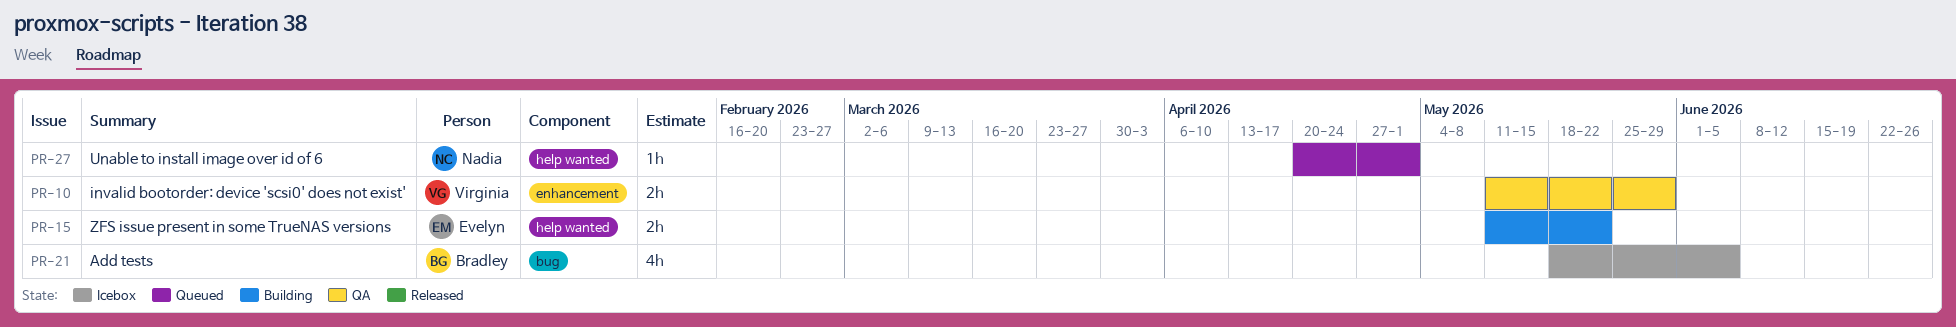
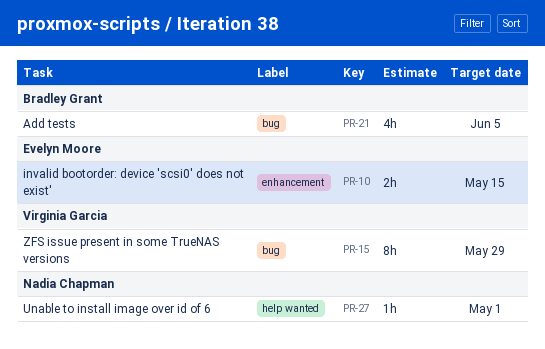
PR-10, owner: Virginia Garcia -> Evelyn Moore
PR-10, due: May 29 -> May 15
PR-15, owner: Evelyn Moore -> Virginia Garcia
PR-15, label: help wanted -> bug
PR-15, estimate: 2h -> 8h
PR-15, due: May 22 -> May 29

